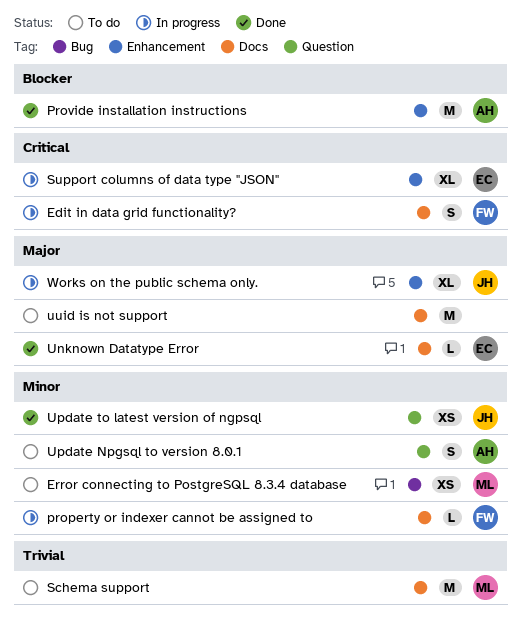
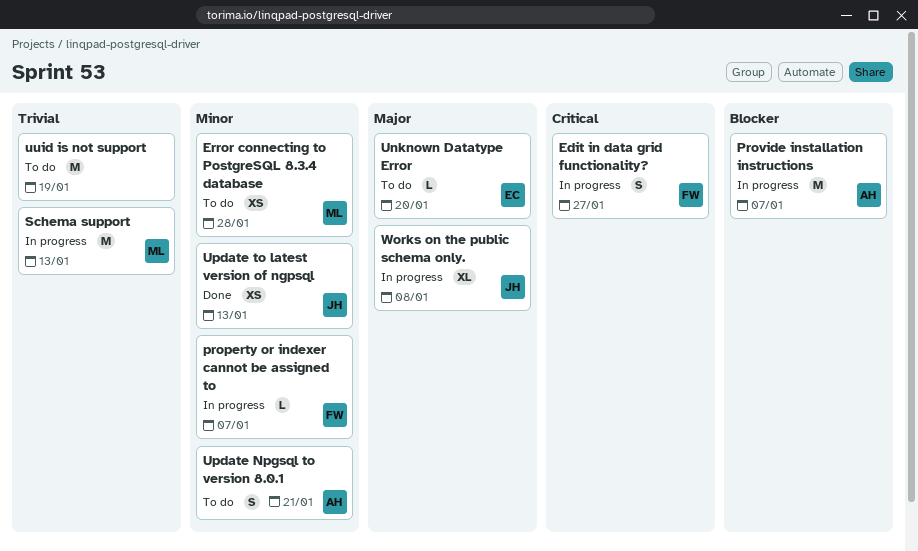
Provide installation instructions, status: Done -> In progress
Schema support, status: To do -> In progress
Support columns of data type "JSON": present -> none
Unknown Datatype Error, status: Done -> To do
uuid is not support, priority: Major -> Trivial

